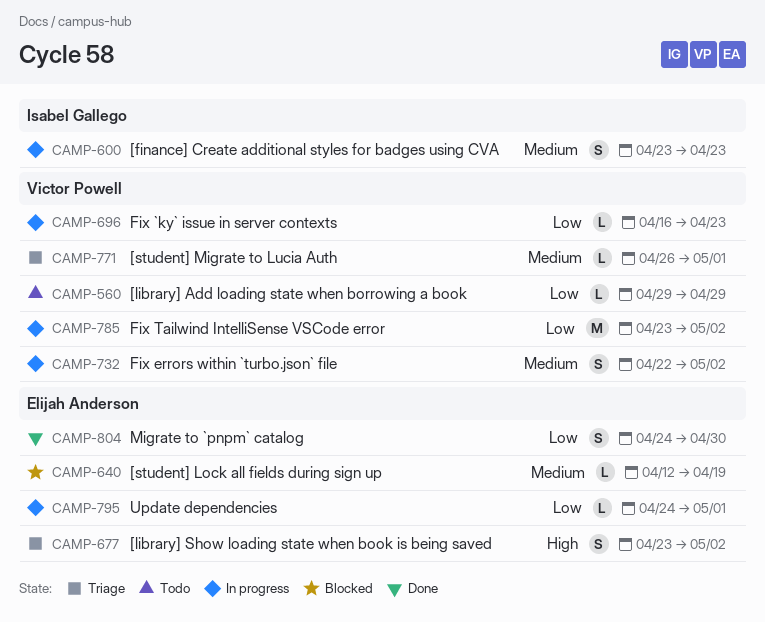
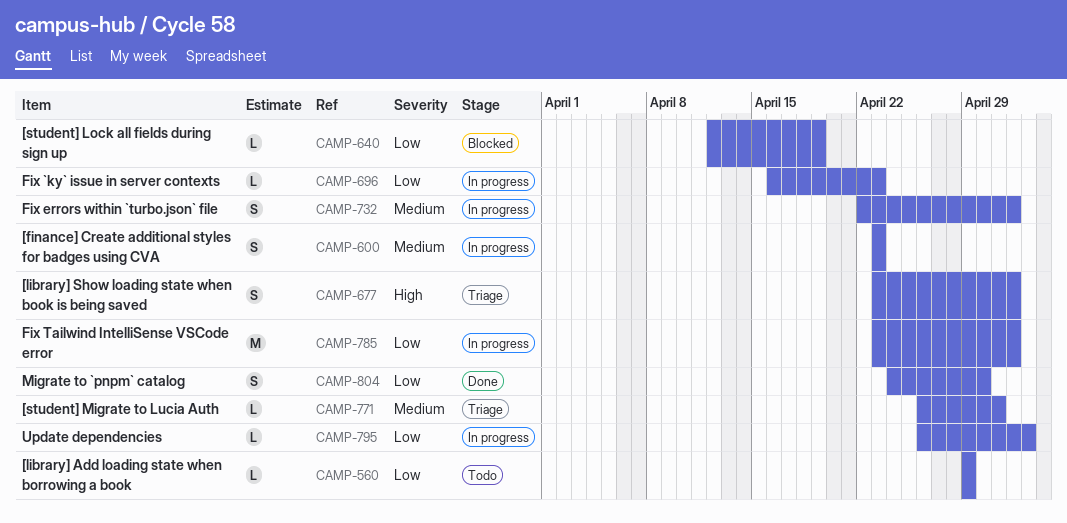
CAMP-640, priority: Medium -> Low
CAMP-795, start: Apr 24 -> Apr 26
CAMP-795, due: May 1 -> May 3

